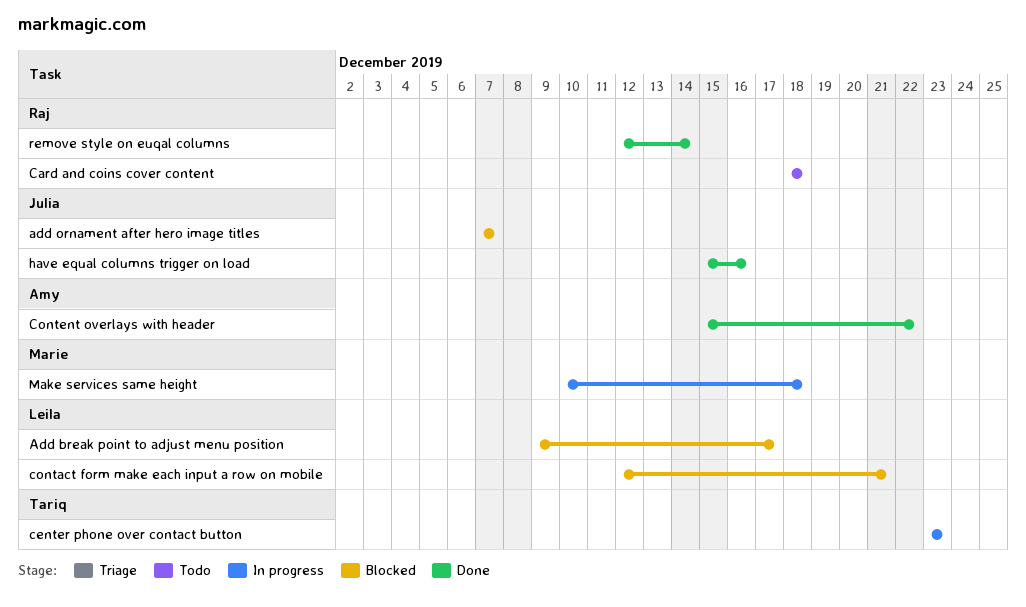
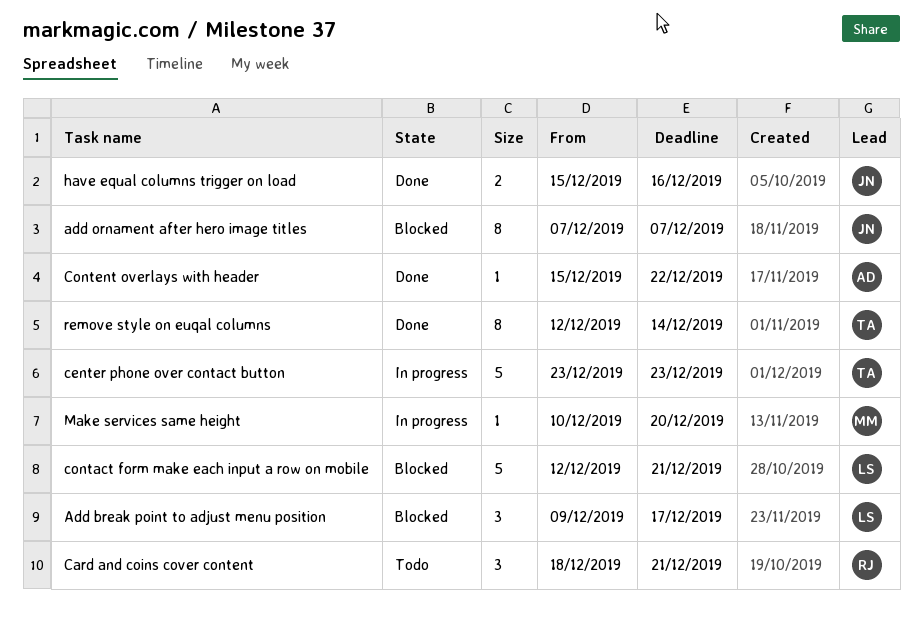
Card and coins cover content, due: Dec 18 -> Dec 21
Make services same height, due: Dec 18 -> Dec 20
remove style on euqal columns, owner: Raj -> Tariq

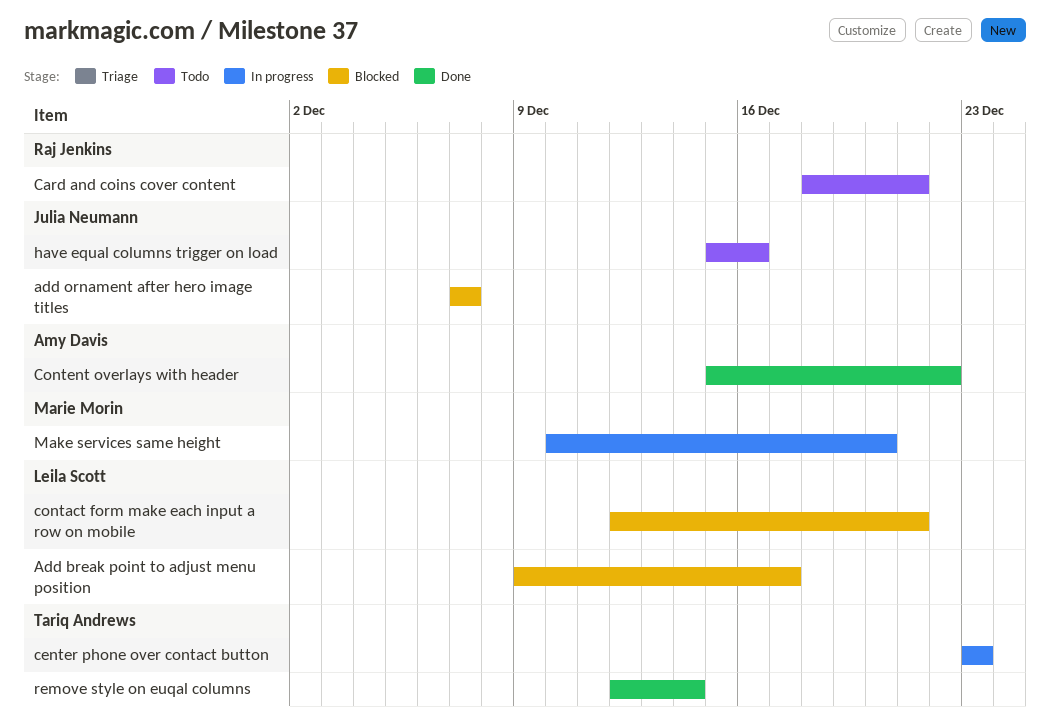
have equal columns trigger on load, status: Done -> Todo

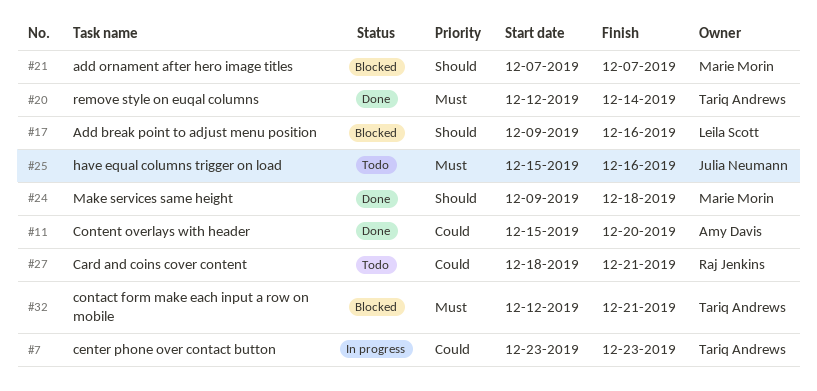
Add break point to adjust menu position, due: Dec 17 -> Dec 16
add ornament after hero image titles, owner: Julia Neumann -> Marie Morin
contact form make each input a row on mobile, owner: Leila Scott -> Tariq Andrews
Content overlays with header, due: Dec 22 -> Dec 20
Make services same height, status: In progress -> Done
Make services same height, start: Dec 10 -> Dec 9
Make services same height, due: Dec 20 -> Dec 18

